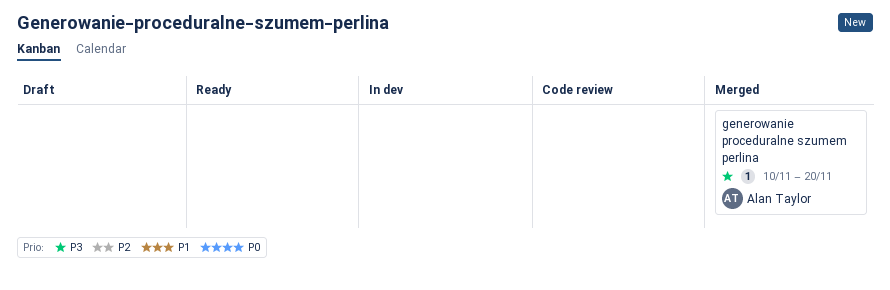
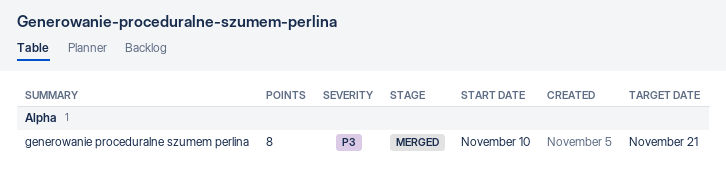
generowanie proceduralne szumem perlina, estimate: 1 -> 8
generowanie proceduralne szumem perlina, due: Nov 20 -> Nov 21

